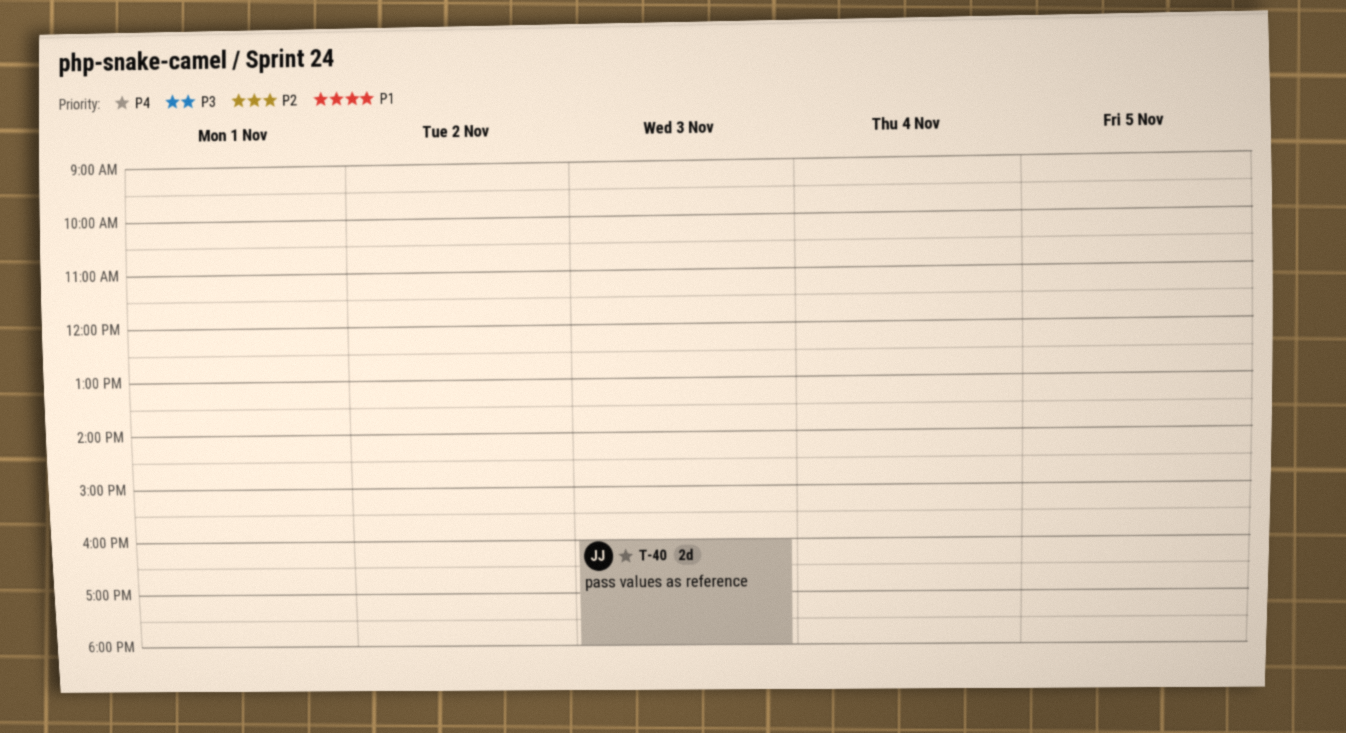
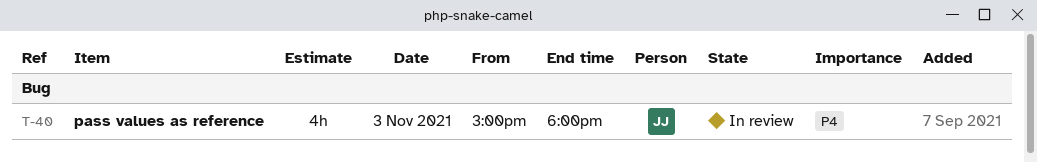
T-40, estimate: 2d -> 4h
T-40, begins: 16:00 -> 15:00

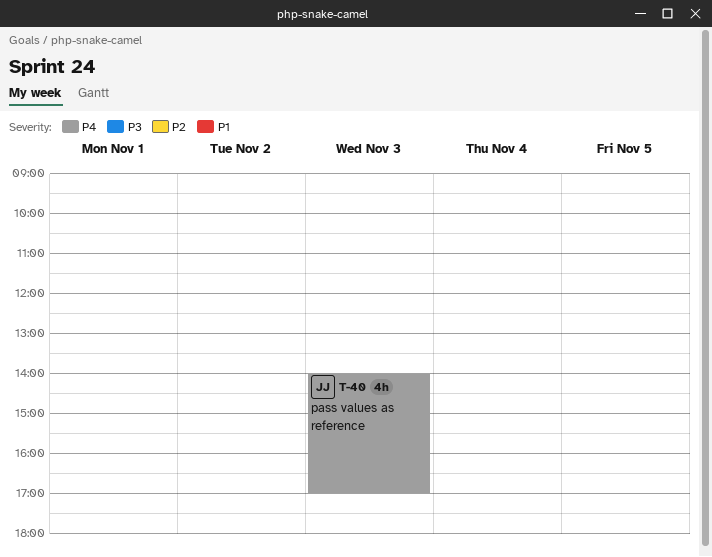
T-40, begins: 15:00 -> 14:00
T-40, ends: 18:00 -> 17:00

